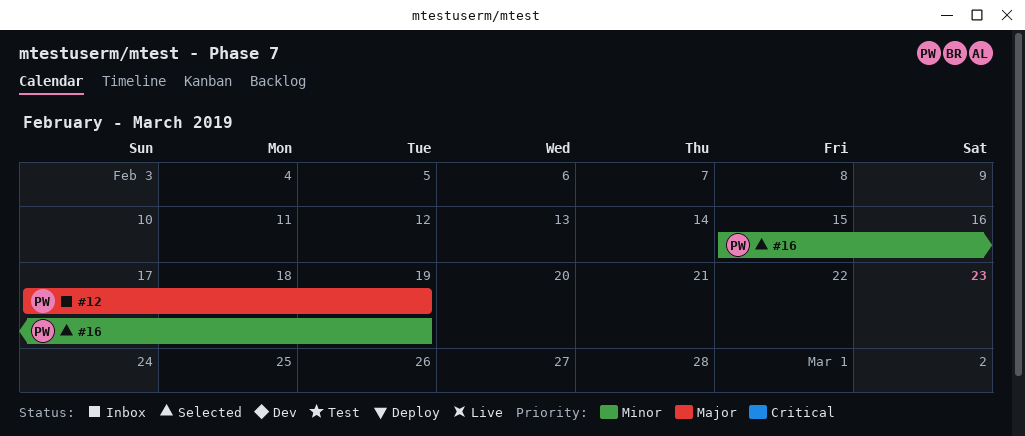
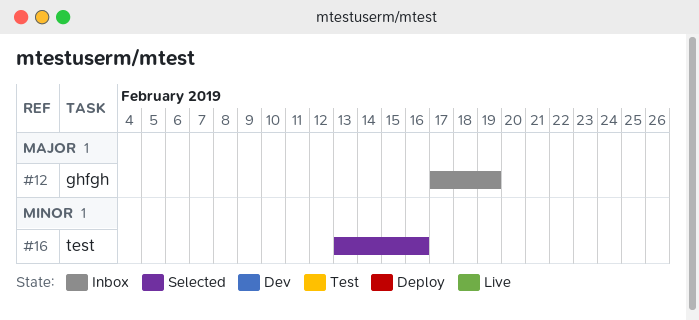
#16, start: Feb 15 -> Feb 13
#16, due: Feb 19 -> Feb 16

